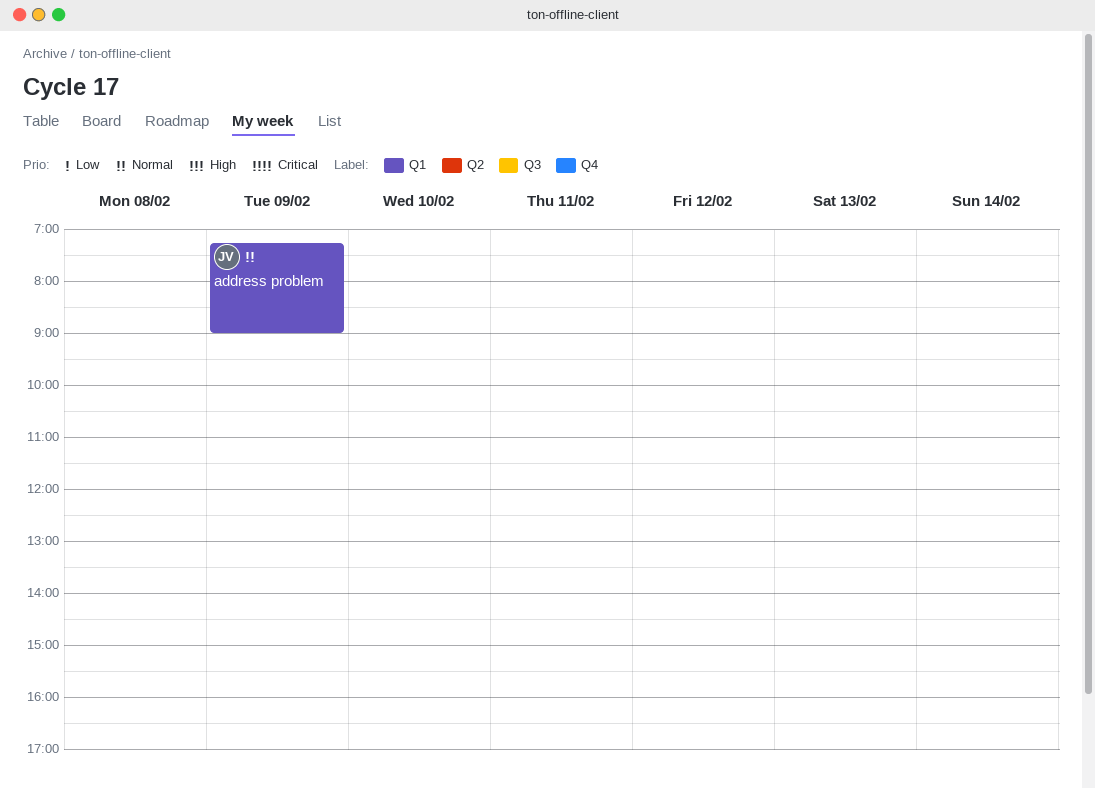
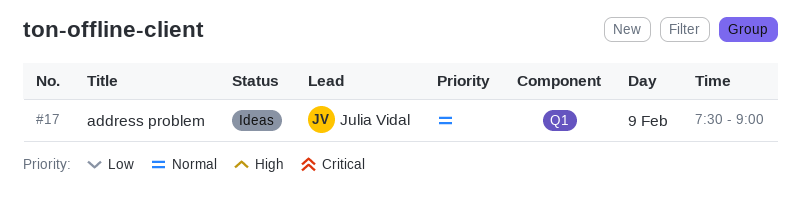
address problem, begins: 07:15 -> 07:30

